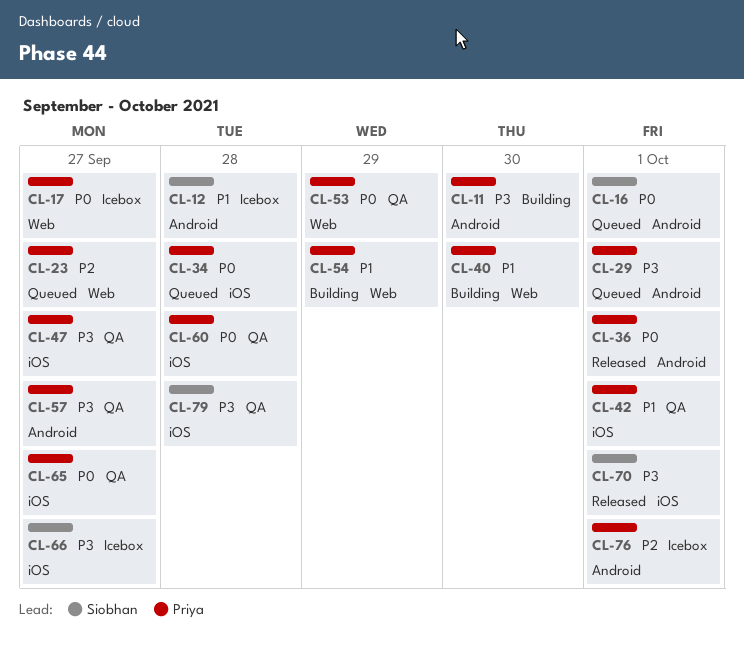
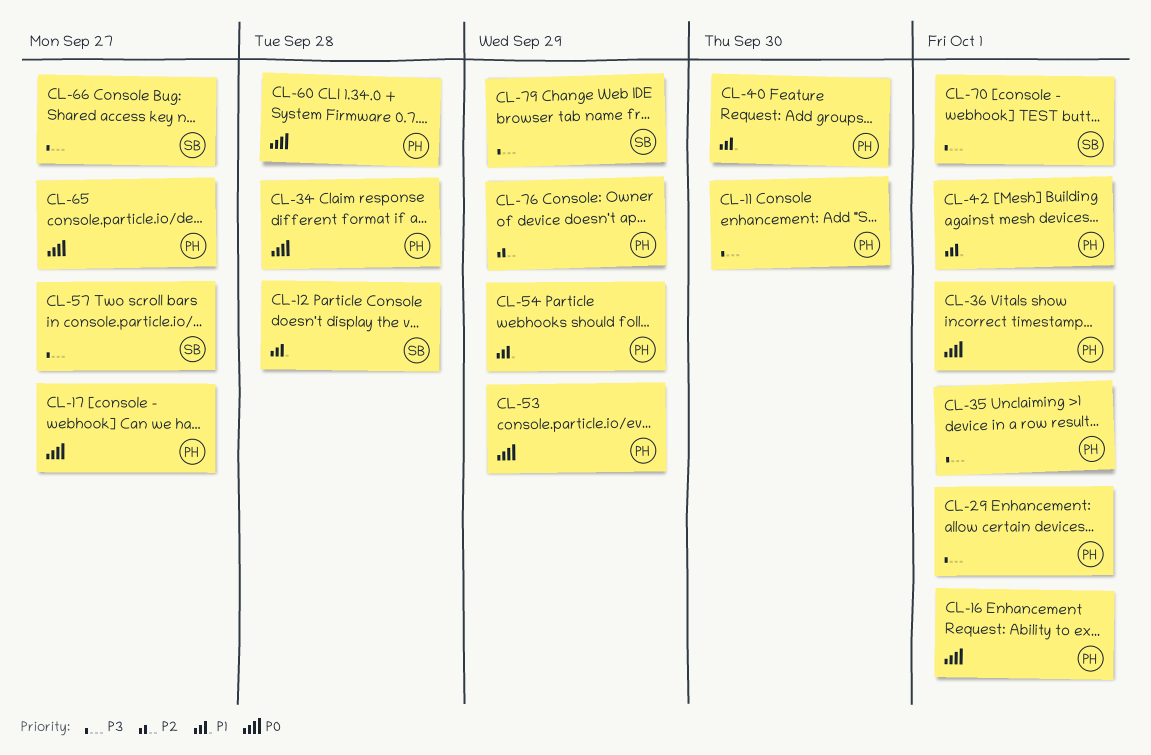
CL-16, owner: Siobhan -> Priya
CL-23: present -> none
CL-35: none -> present
CL-47: present -> none
CL-57, owner: Priya -> Siobhan
CL-76, due: Oct 1 -> Sep 29
CL-79, due: Sep 28 -> Sep 29

